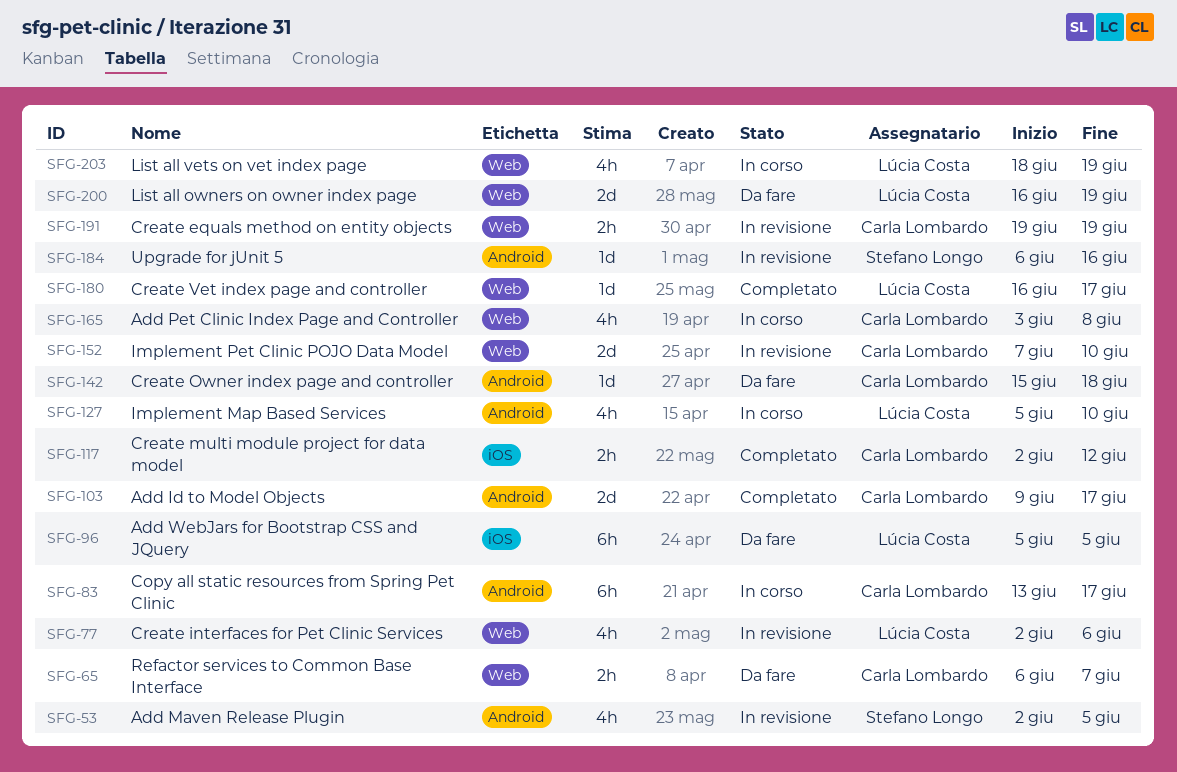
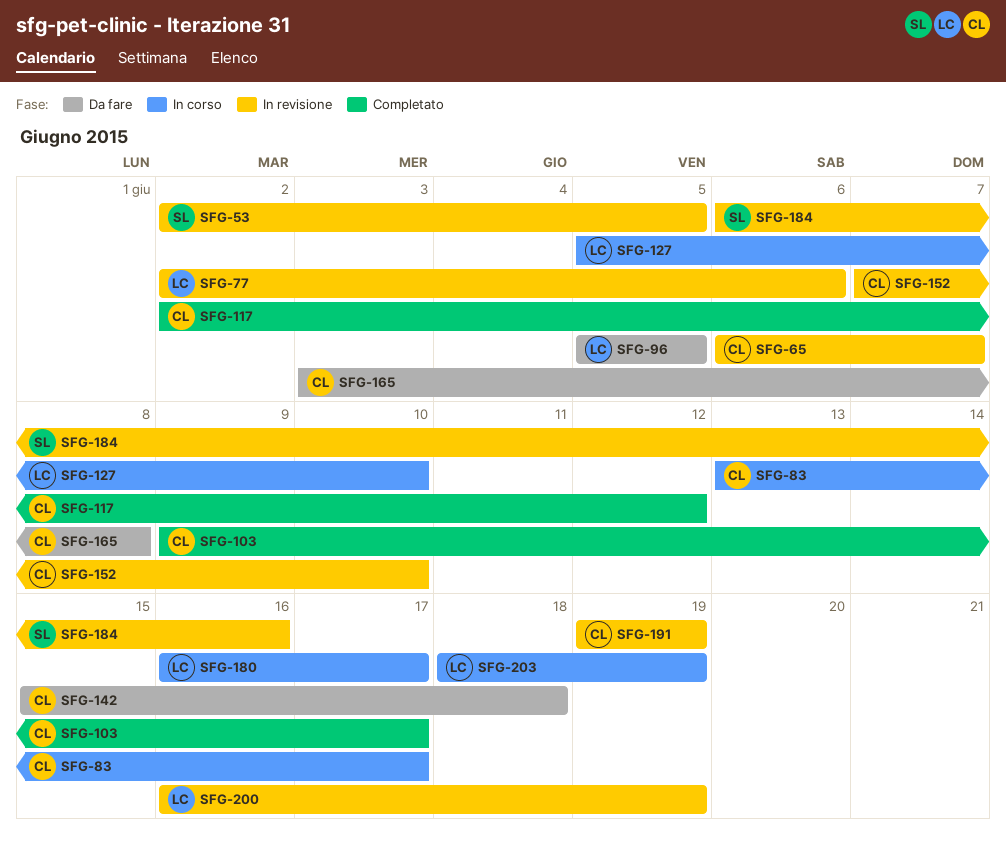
SFG-65, status: Da fare -> In revisione
SFG-165, status: In corso -> Da fare
SFG-180, status: Completato -> In corso
SFG-200, status: Da fare -> In revisione

